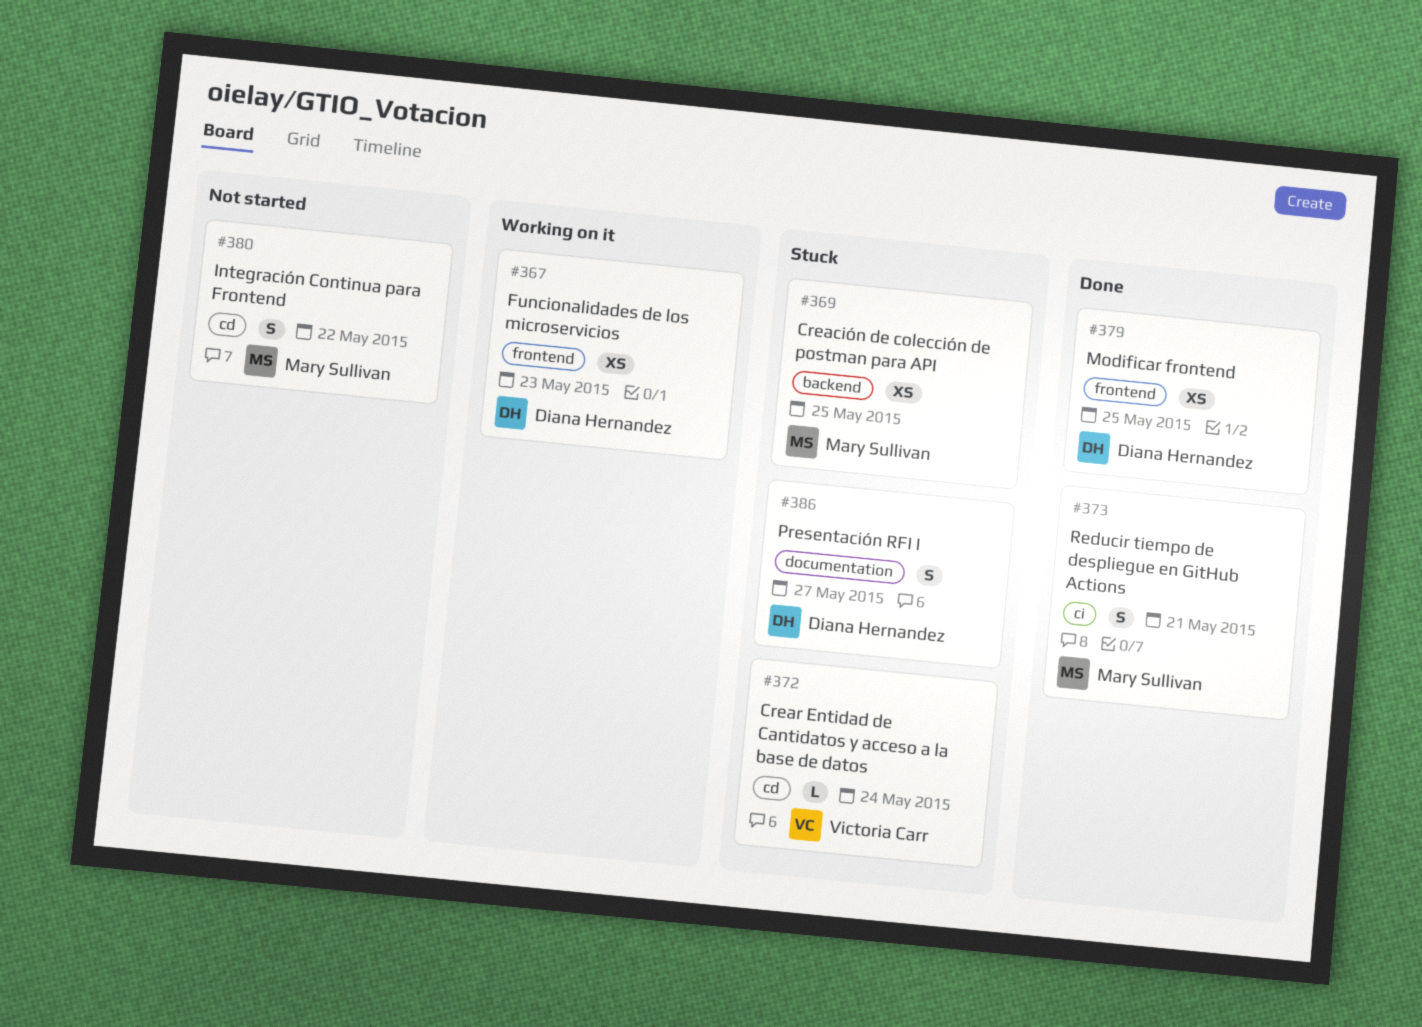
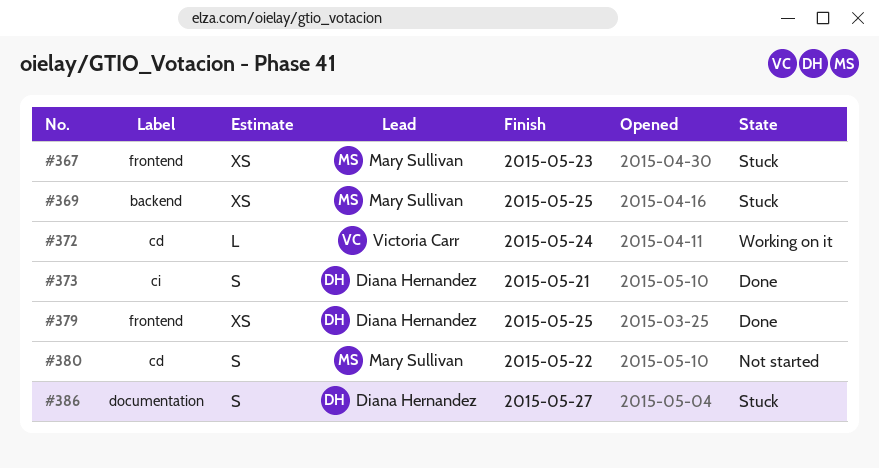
#367, status: Working on it -> Stuck
#367, owner: Diana Hernandez -> Mary Sullivan
#372, status: Stuck -> Working on it
#373, owner: Mary Sullivan -> Diana Hernandez

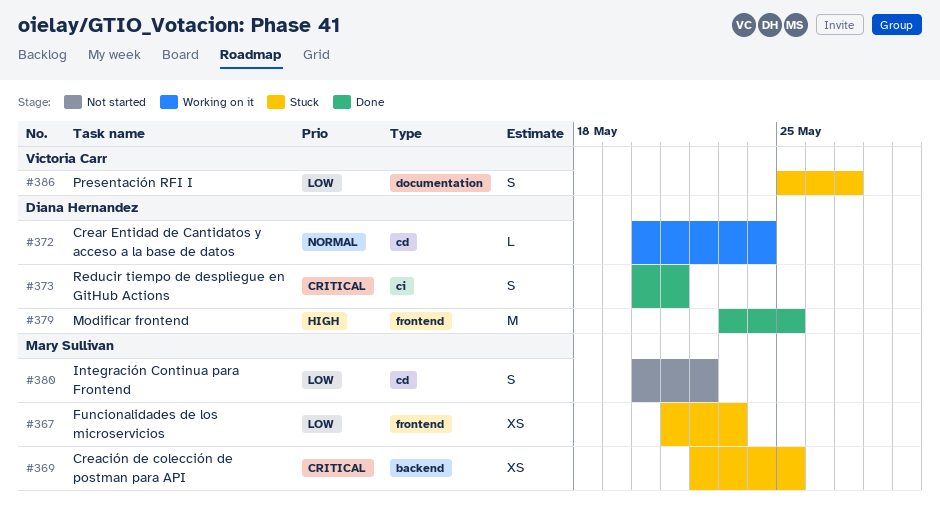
#372, owner: Victoria Carr -> Diana Hernandez
#379, estimate: XS -> M
#386, owner: Diana Hernandez -> Victoria Carr

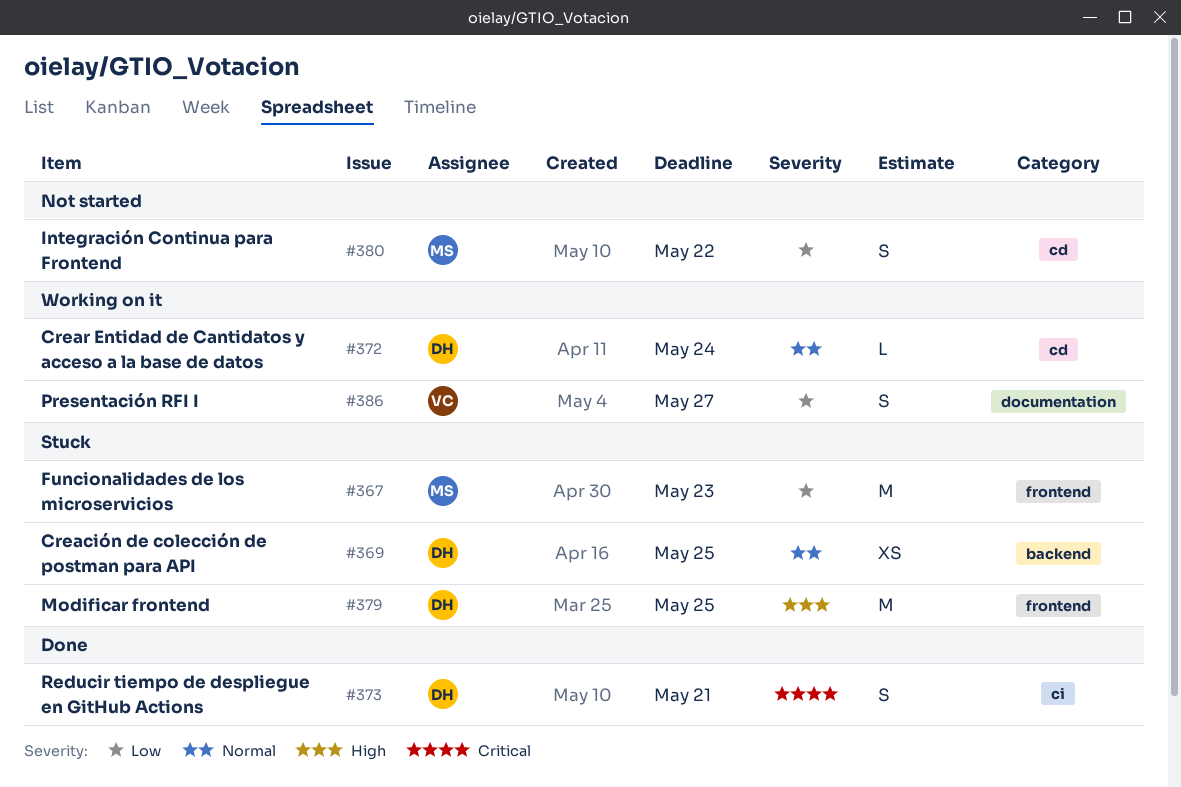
#367, estimate: XS -> M
#369, owner: Mary Sullivan -> Diana Hernandez
#369, priority: Critical -> Normal
#379, status: Done -> Stuck
#386, status: Stuck -> Working on it

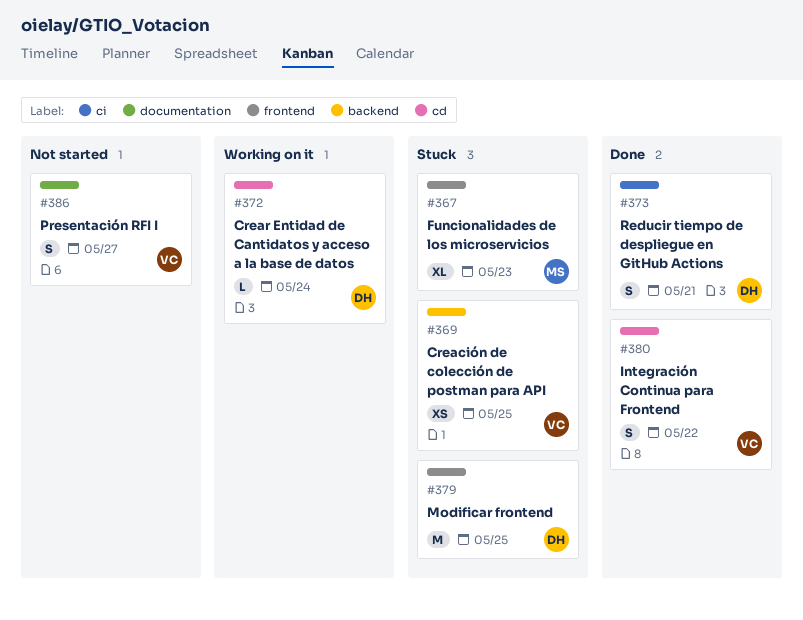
#367, estimate: M -> XL
#369, owner: DH -> VC
#380, status: Not started -> Done
#380, owner: MS -> VC
#386, status: Working on it -> Not started

